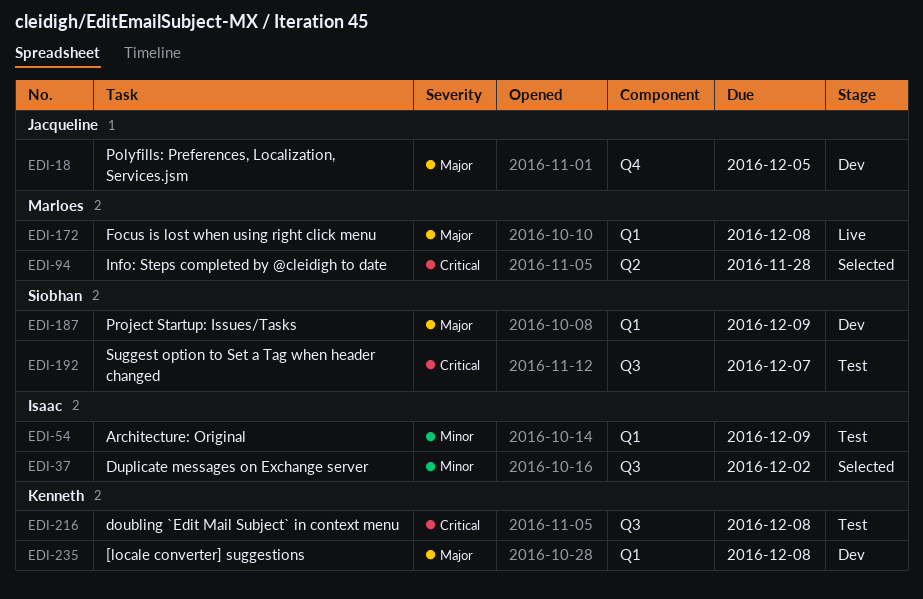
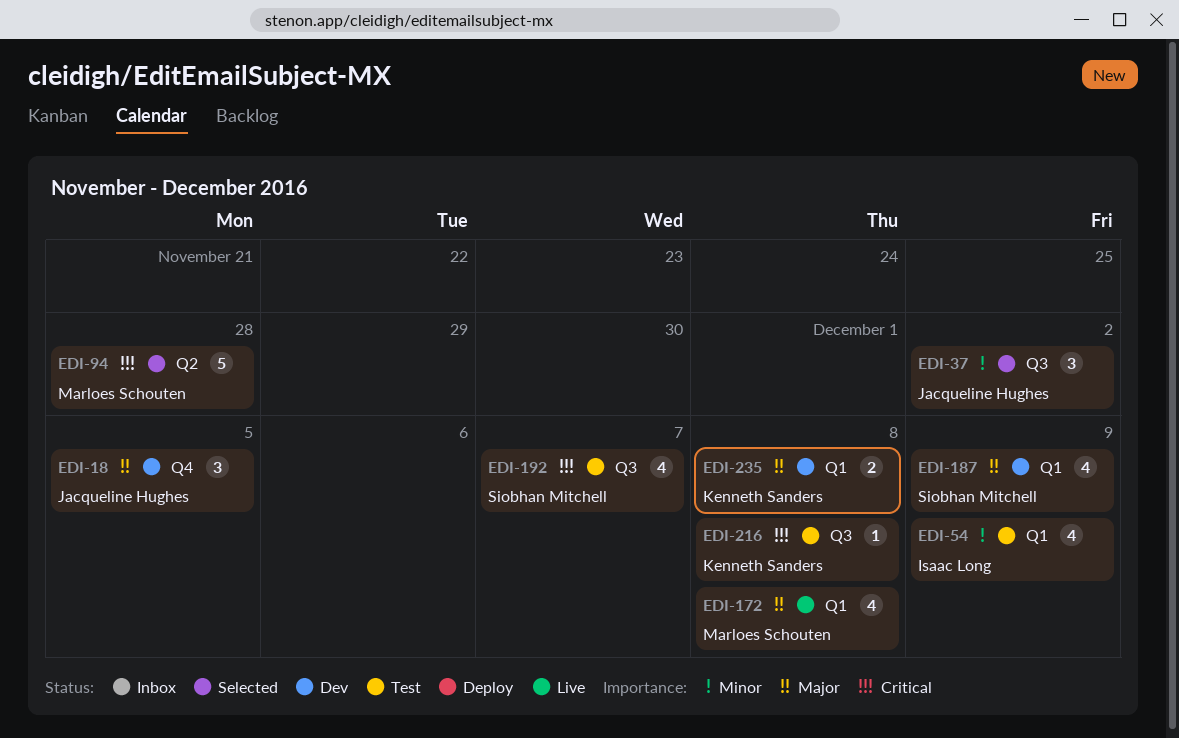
EDI-37, owner: Isaac Long -> Jacqueline Hughes

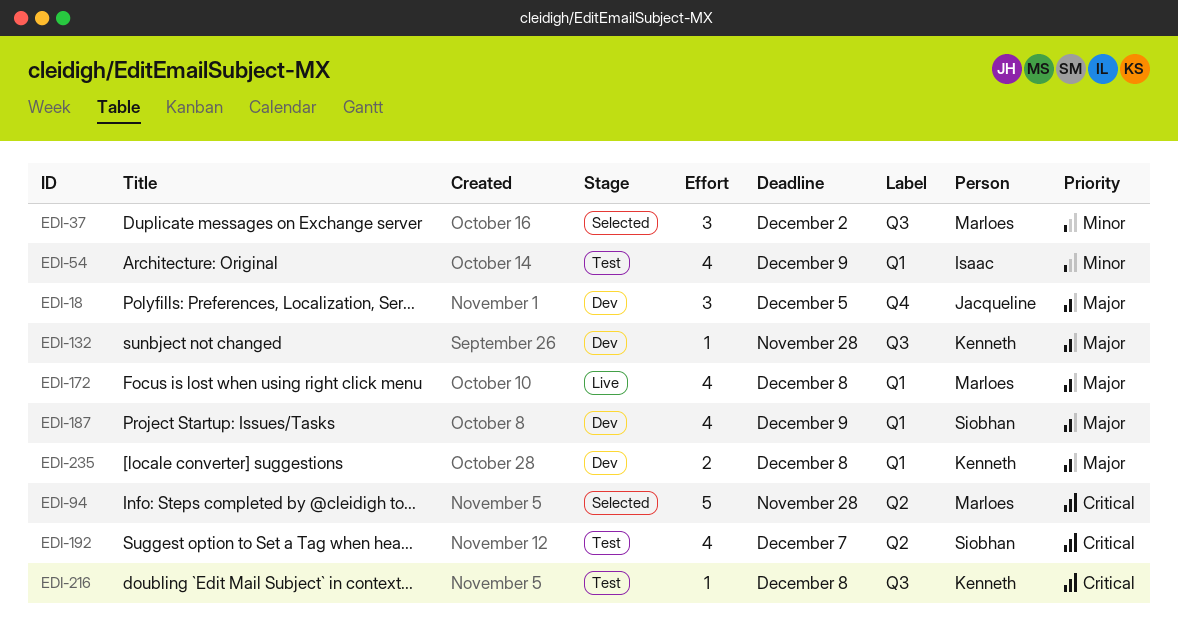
EDI-37, owner: Jacqueline Hughes -> Marloes Schouten
EDI-132: none -> present
EDI-192, label: Q3 -> Q2

